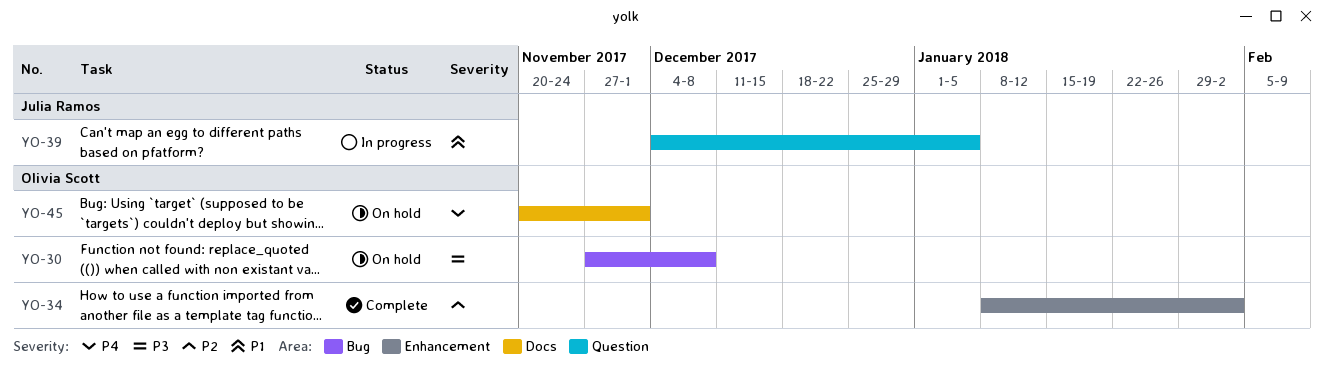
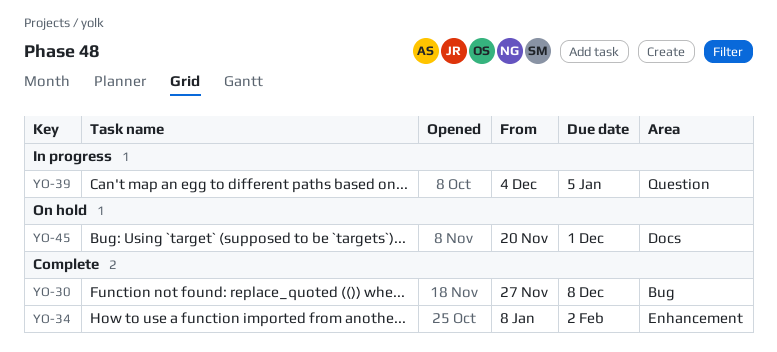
YO-30, status: On hold -> Complete

